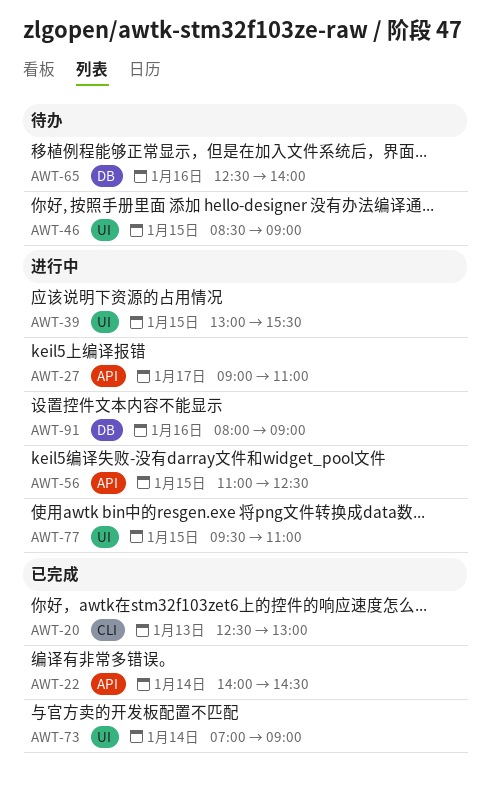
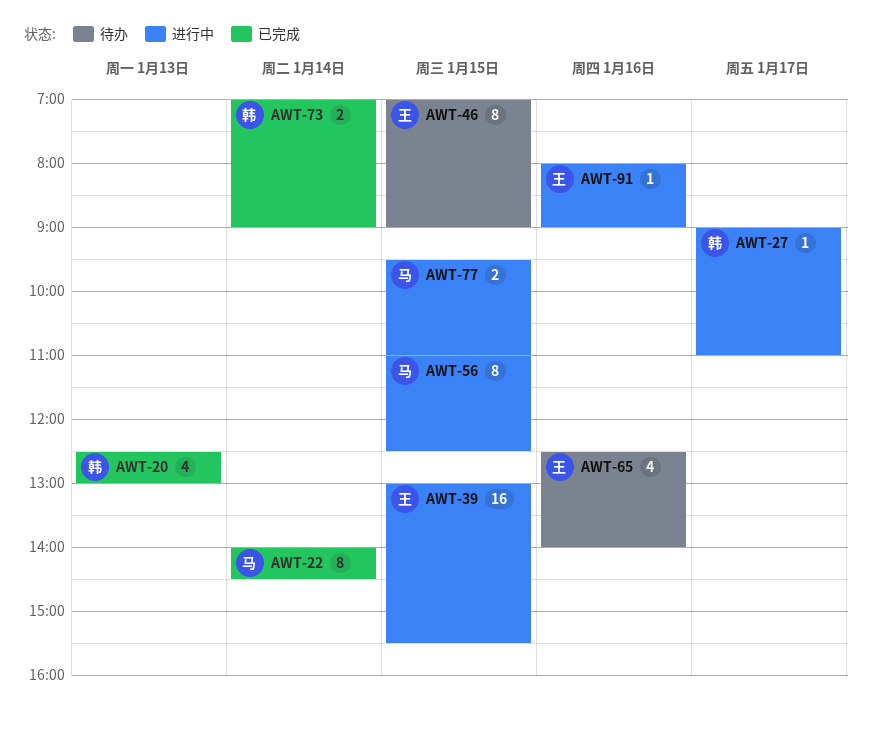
AWT-46, begins: 08:30 -> 07:00

